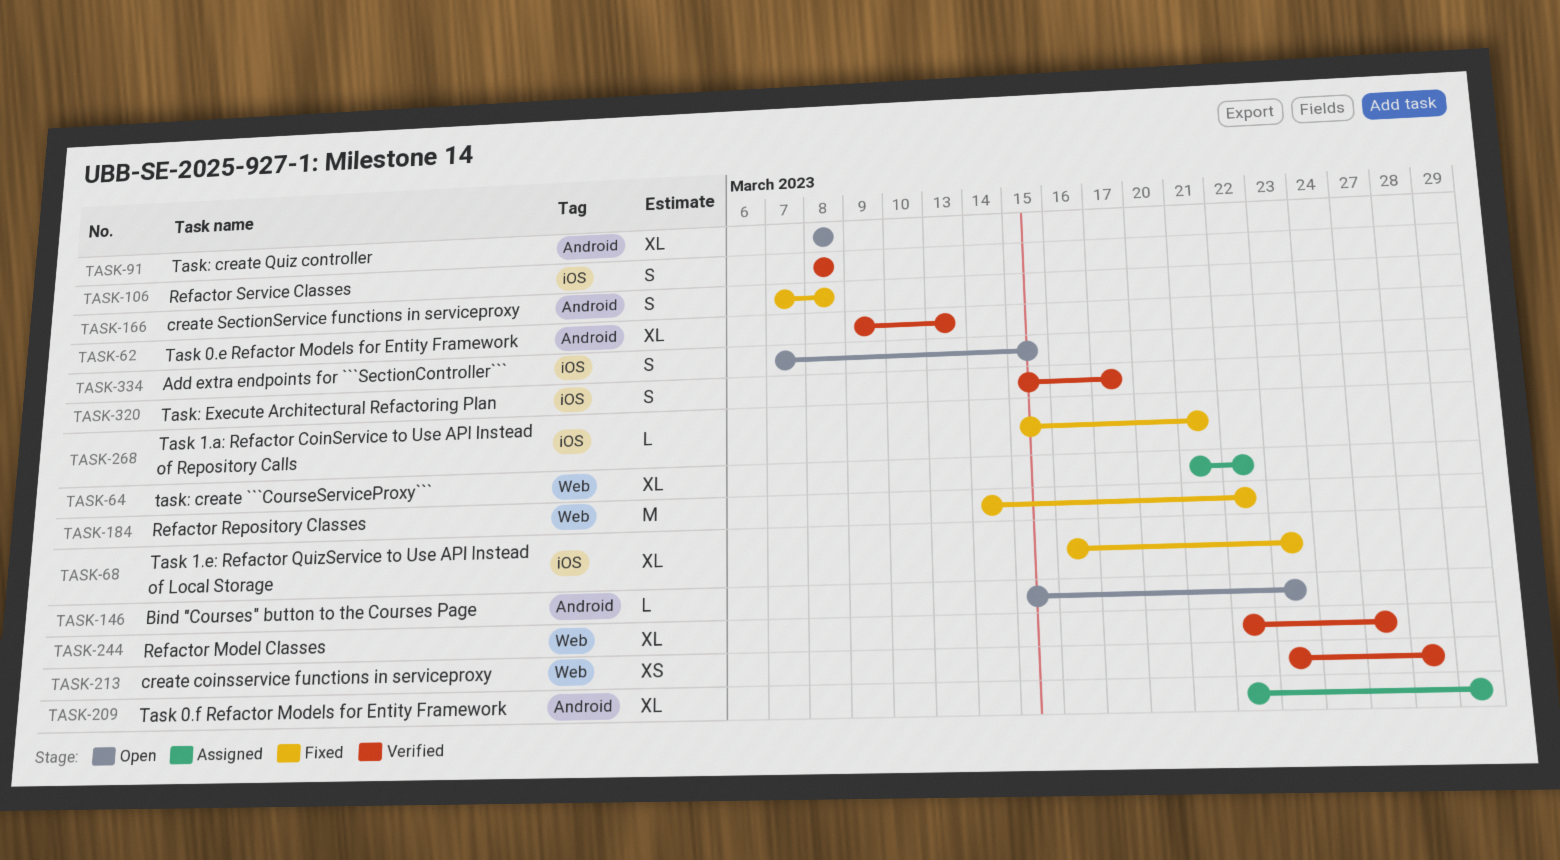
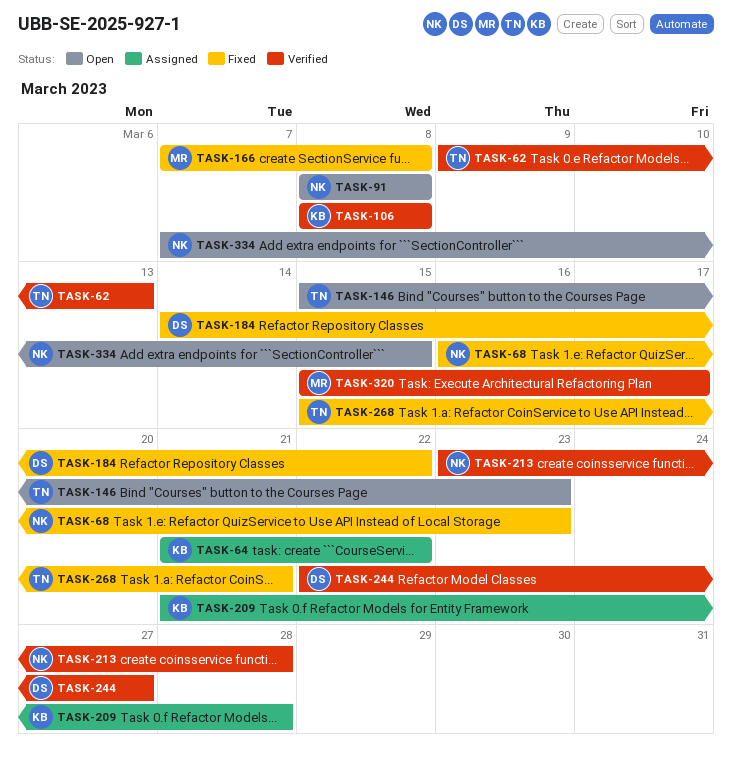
TASK-209, start: Mar 22 -> Mar 21
TASK-209, due: Mar 29 -> Mar 28

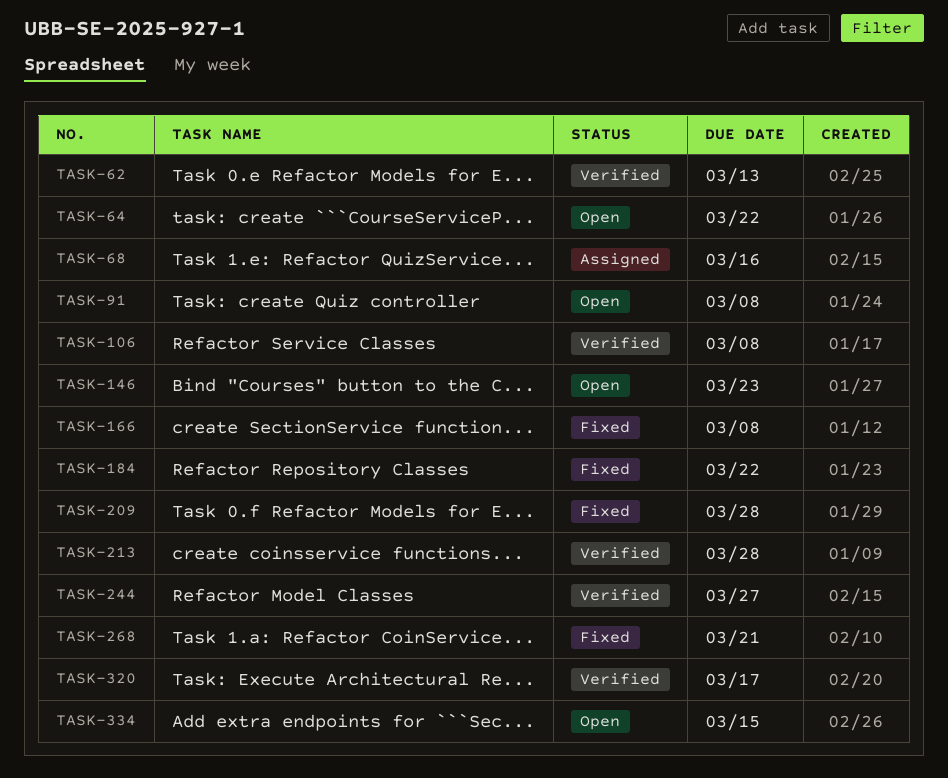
TASK-64, status: Assigned -> Open
TASK-68, status: Fixed -> Assigned
TASK-68, due: Mar 23 -> Mar 16
TASK-209, status: Assigned -> Fixed

